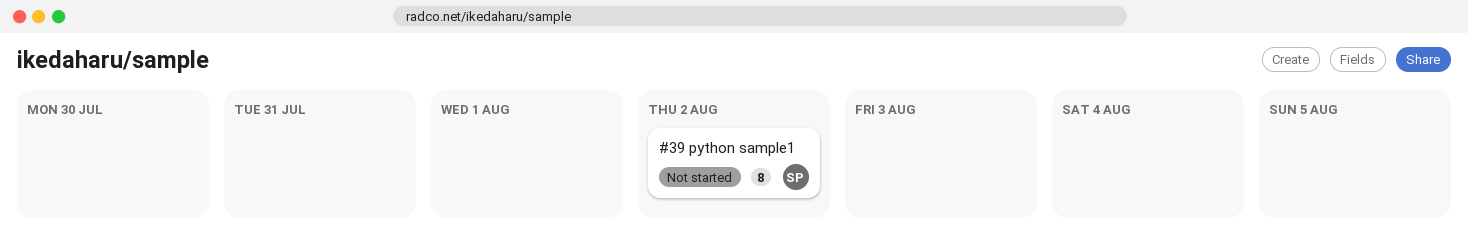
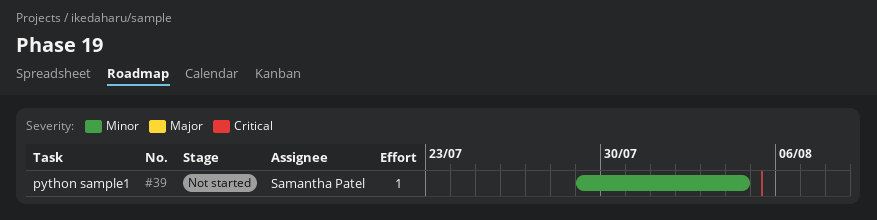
#39, estimate: 8 -> 1
#39, due: Aug 2 -> Aug 4

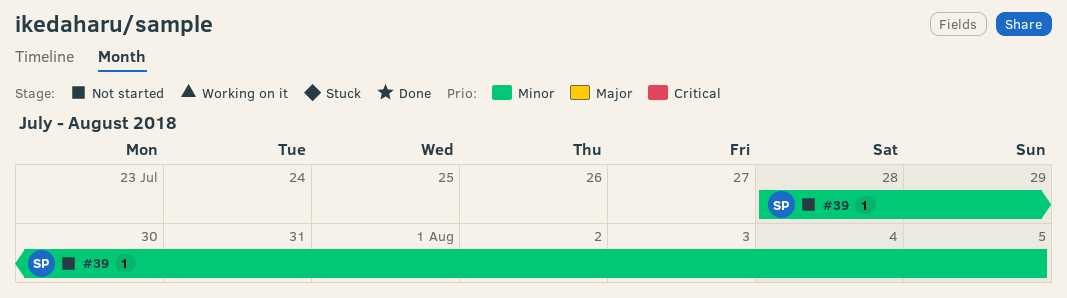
#39, start: Jul 29 -> Jul 28
#39, due: Aug 4 -> Aug 5

